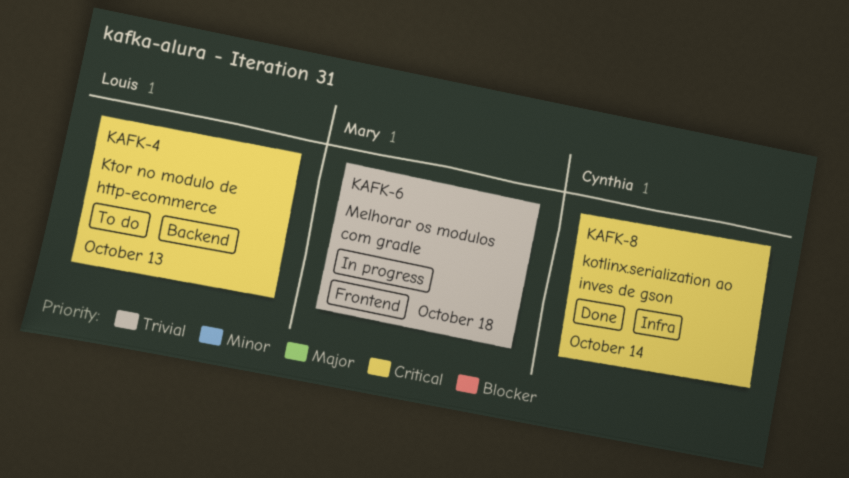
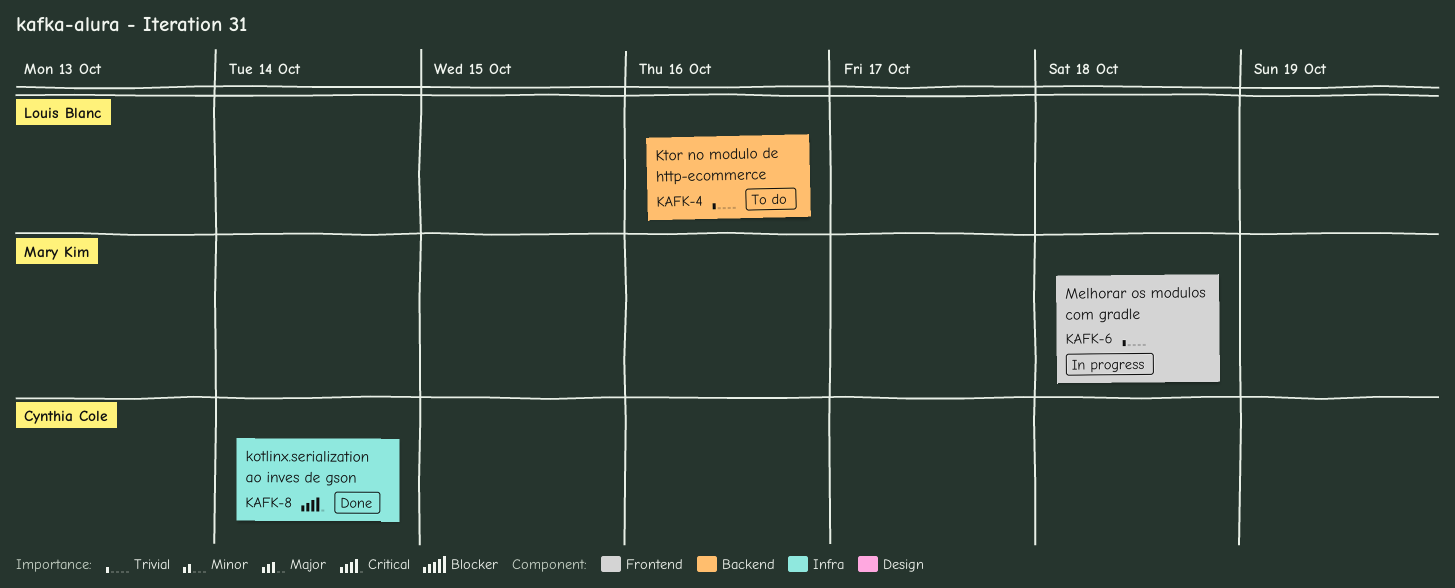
KAFK-4, priority: Critical -> Trivial
KAFK-4, due: Oct 13 -> Oct 16

